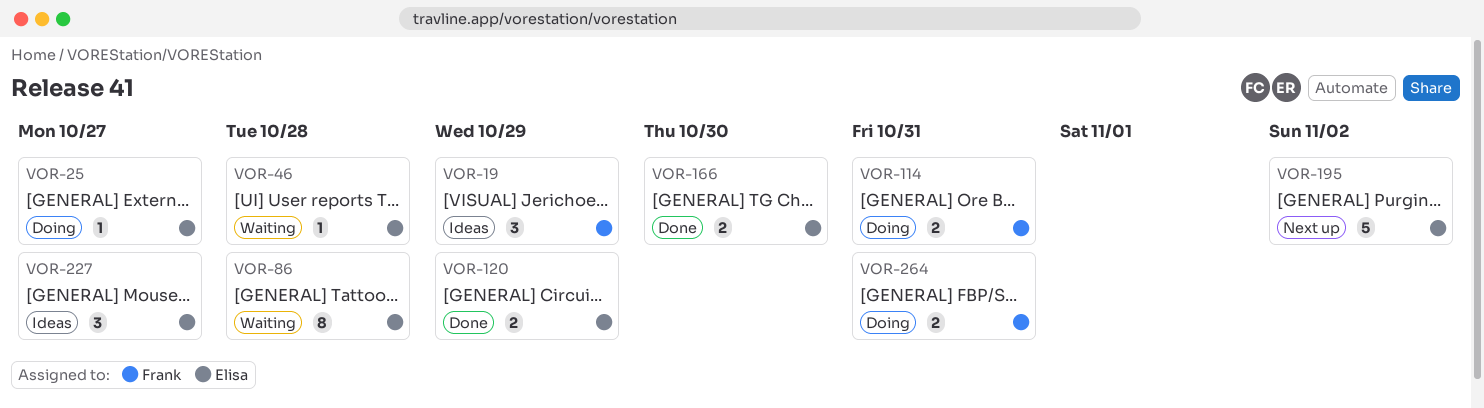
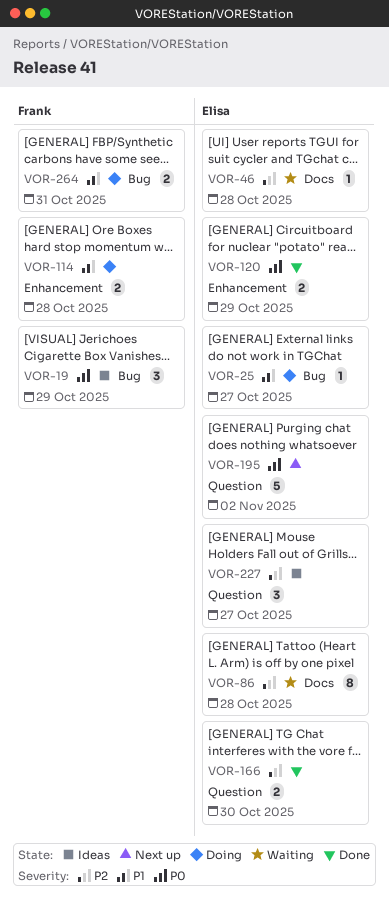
VOR-114, due: Oct 31 -> Oct 28

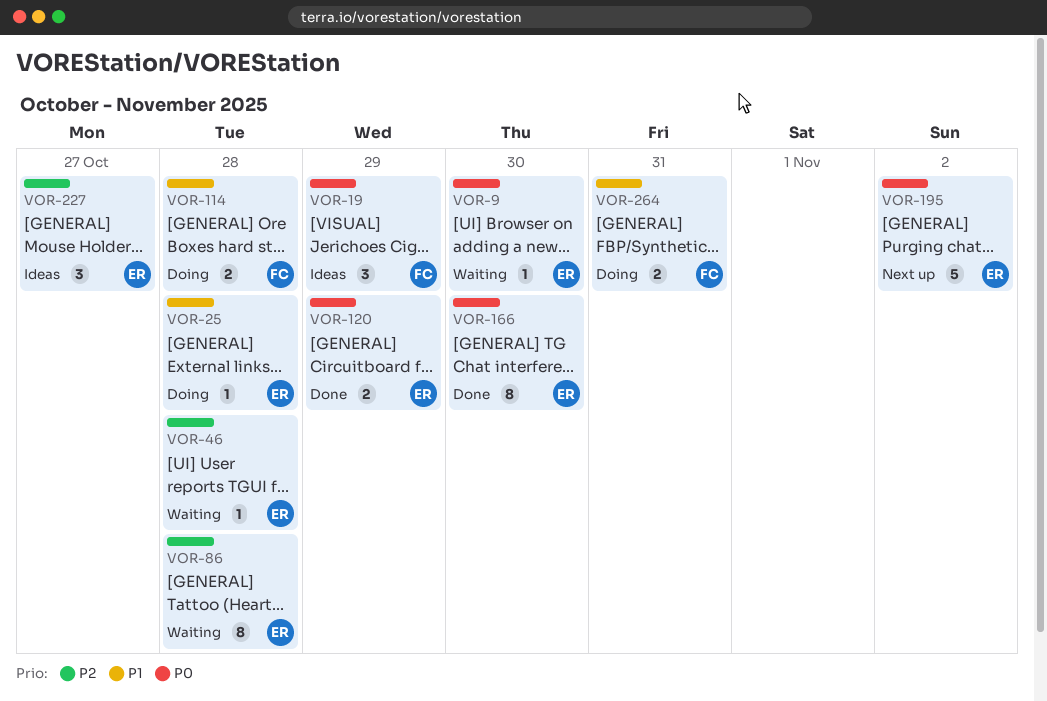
VOR-9: none -> present
VOR-25, due: Oct 27 -> Oct 28
VOR-166, priority: P2 -> P0
VOR-166, estimate: 2 -> 8

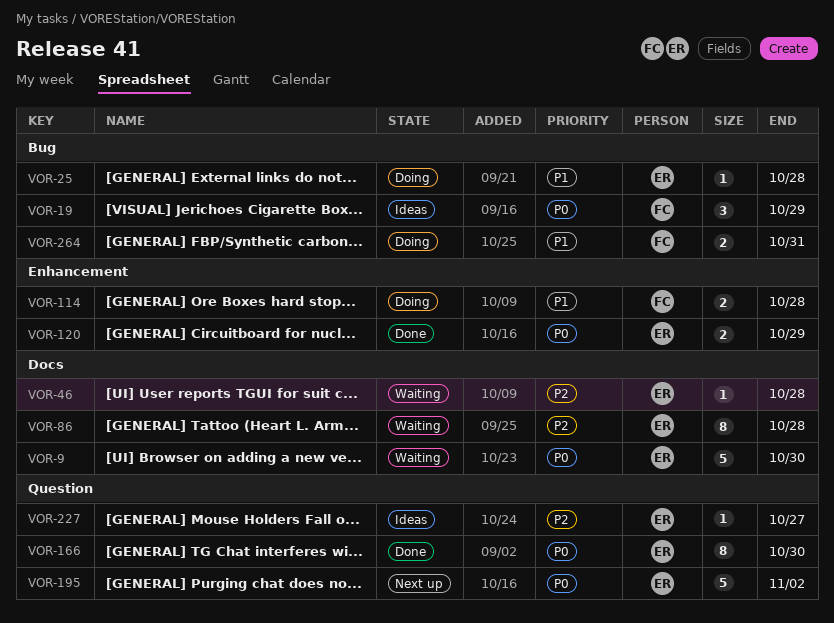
VOR-9, estimate: 1 -> 5
VOR-227, estimate: 3 -> 1

